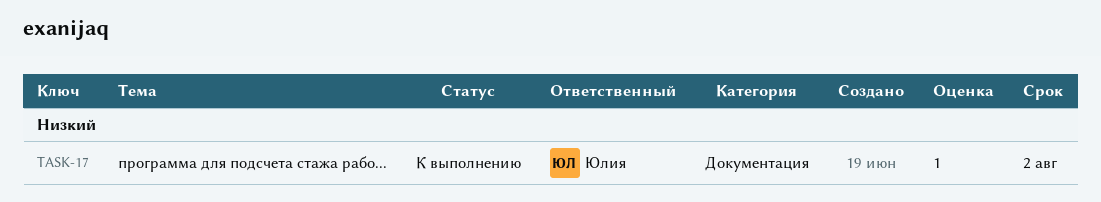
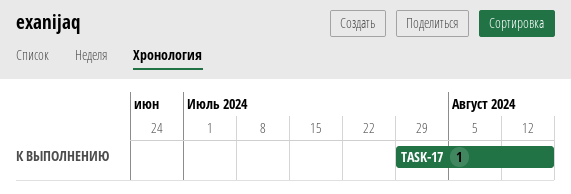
TASK-17, due: Aug 2 -> Aug 16

